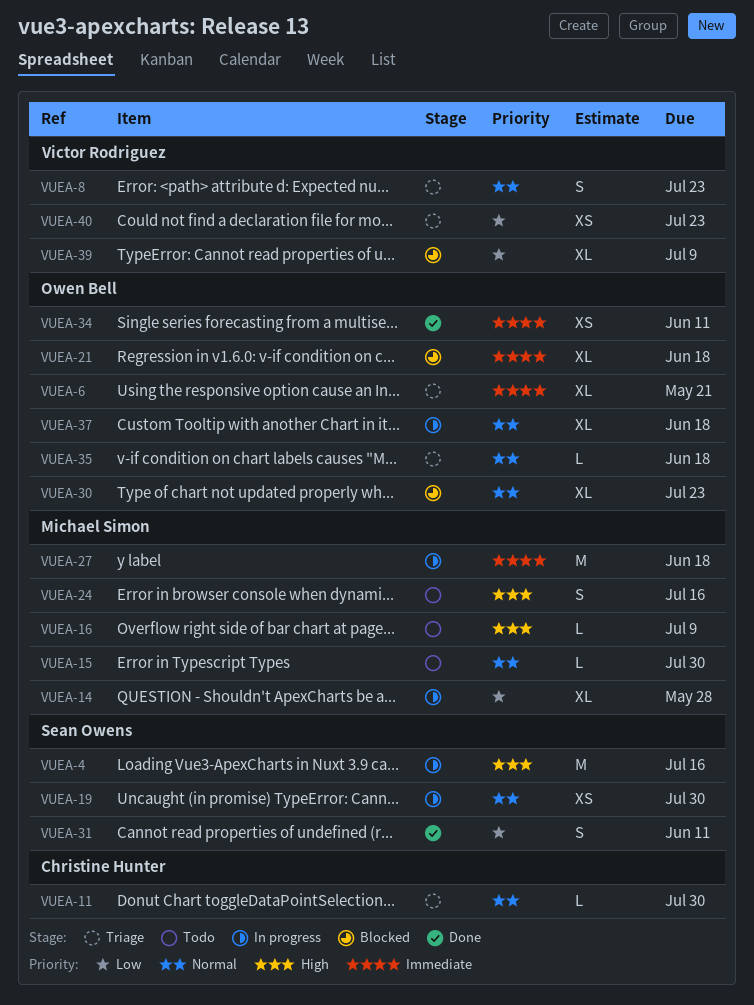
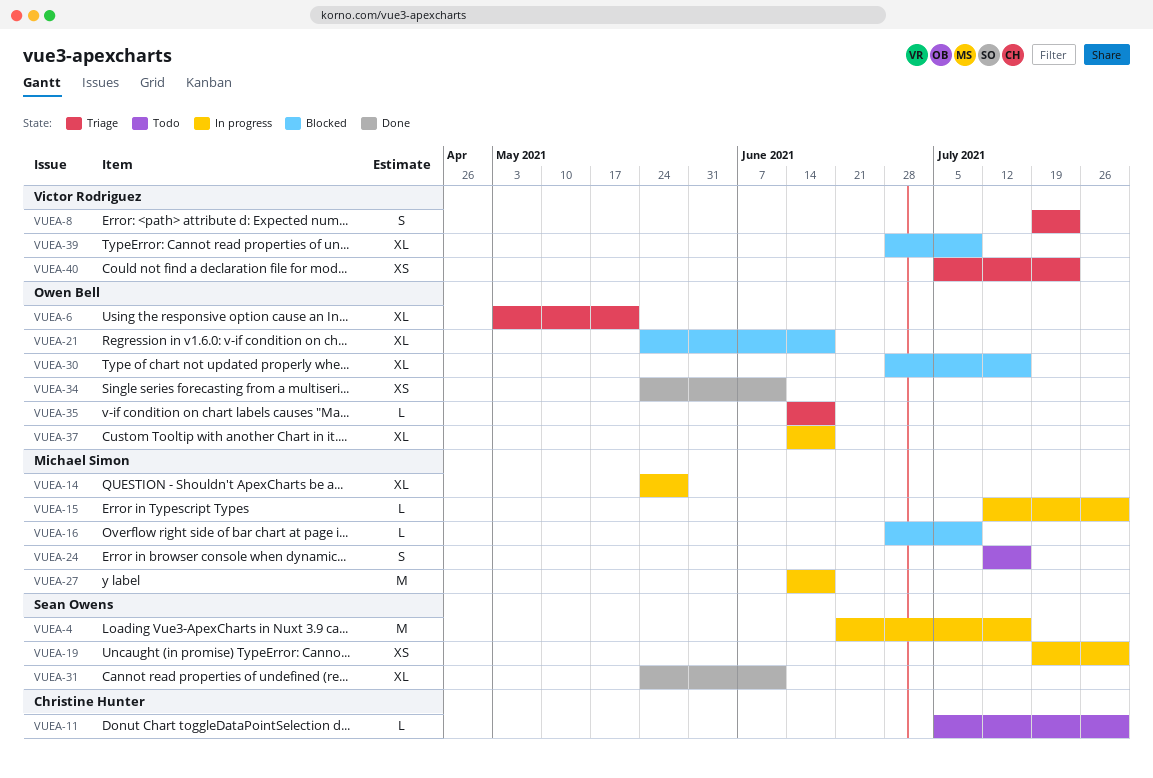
VUEA-11, status: Triage -> Todo
VUEA-15, status: Todo -> In progress
VUEA-16, status: Todo -> Blocked
VUEA-30, due: Jul 23 -> Jul 16
VUEA-31, estimate: S -> XL

